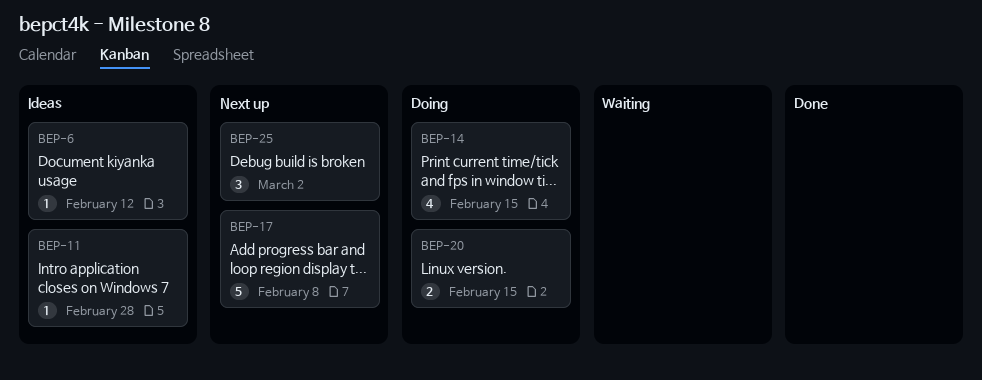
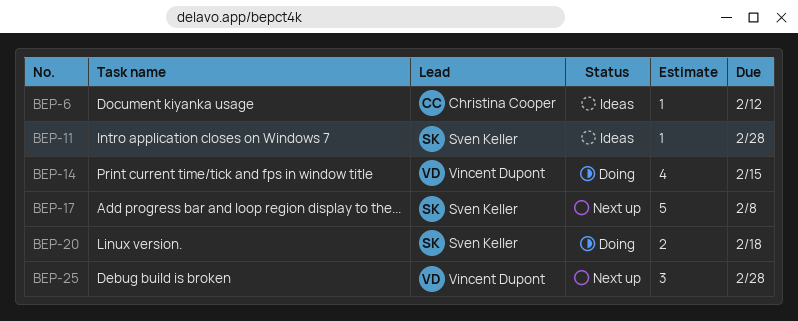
BEP-20, due: Feb 15 -> Feb 18
BEP-25, due: Mar 2 -> Feb 28

